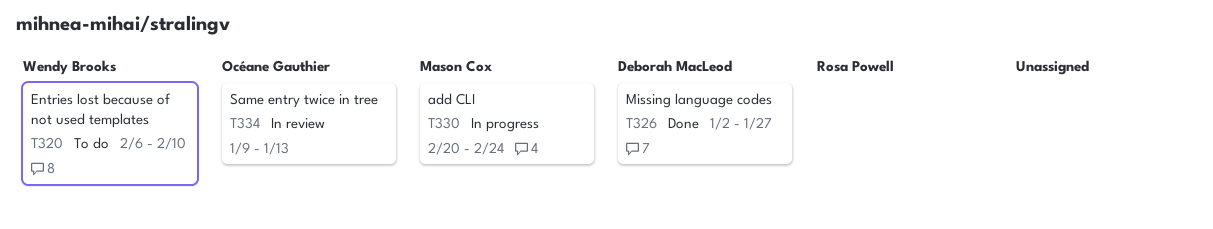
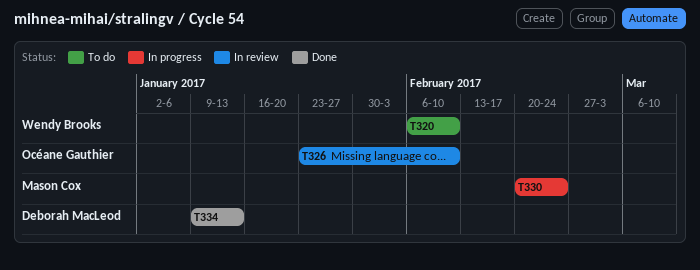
T326, status: Done -> In review
T326, owner: Deborah MacLeod -> Océane Gauthier
T326, start: Jan 2 -> Jan 23
T326, due: Jan 27 -> Feb 10
T334, status: In review -> Done
T334, owner: Océane Gauthier -> Deborah MacLeod

